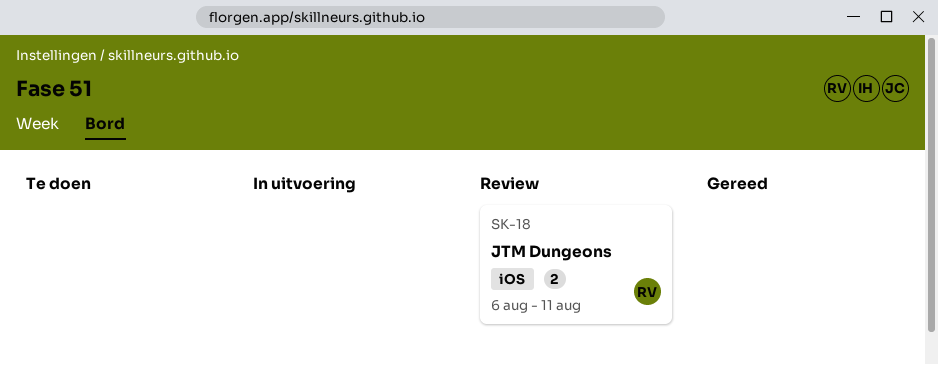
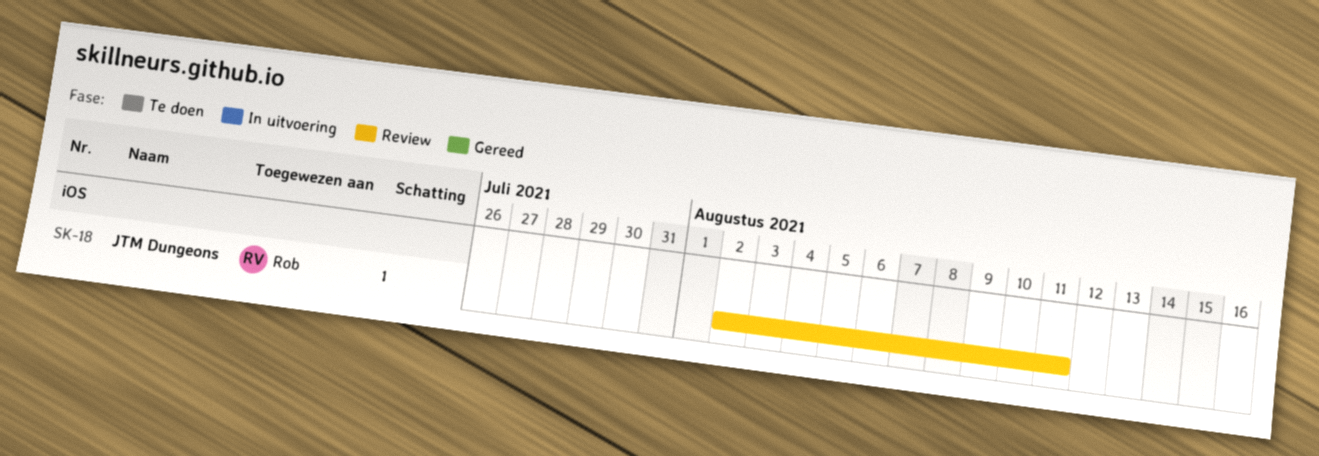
SK-18, estimate: 2 -> 1
SK-18, start: Aug 6 -> Aug 2

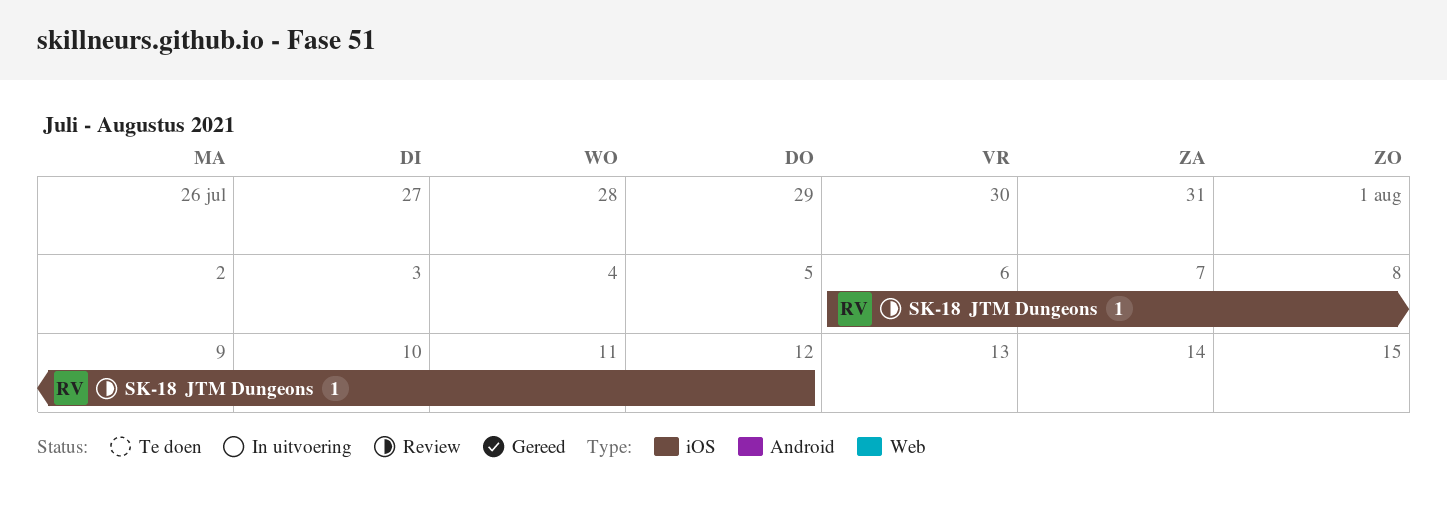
SK-18, start: Aug 2 -> Aug 6
SK-18, due: Aug 11 -> Aug 12

